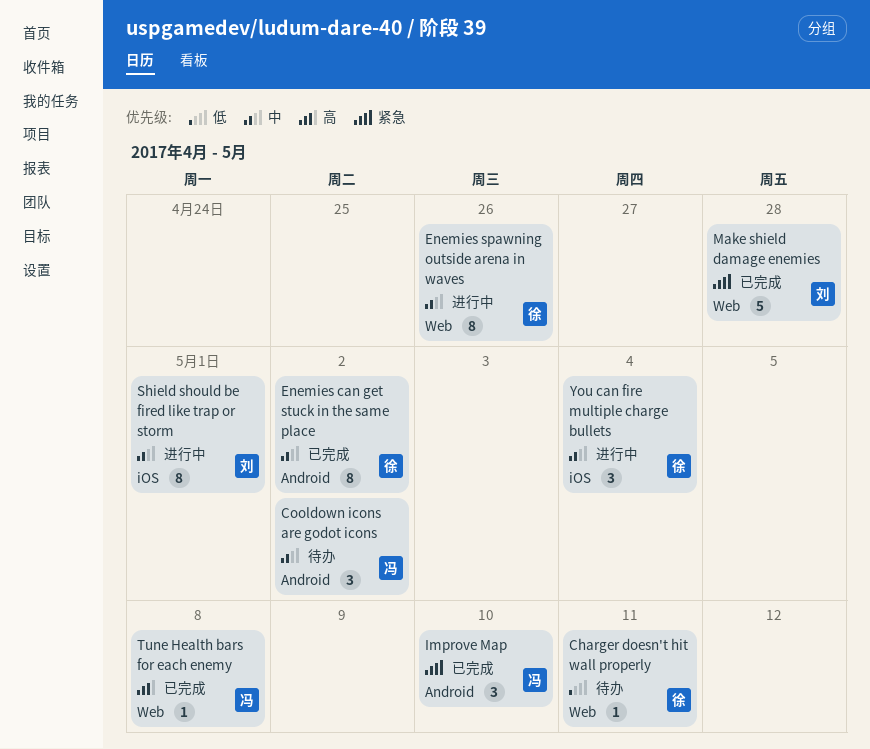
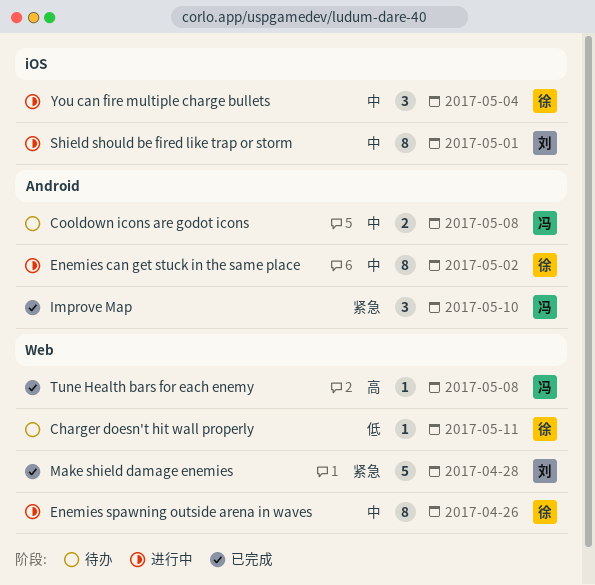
Cooldown icons are godot icons, estimate: 3 -> 2
Cooldown icons are godot icons, due: May 2 -> May 8
Enemies can get stuck in the same place, status: 已完成 -> 进行中

